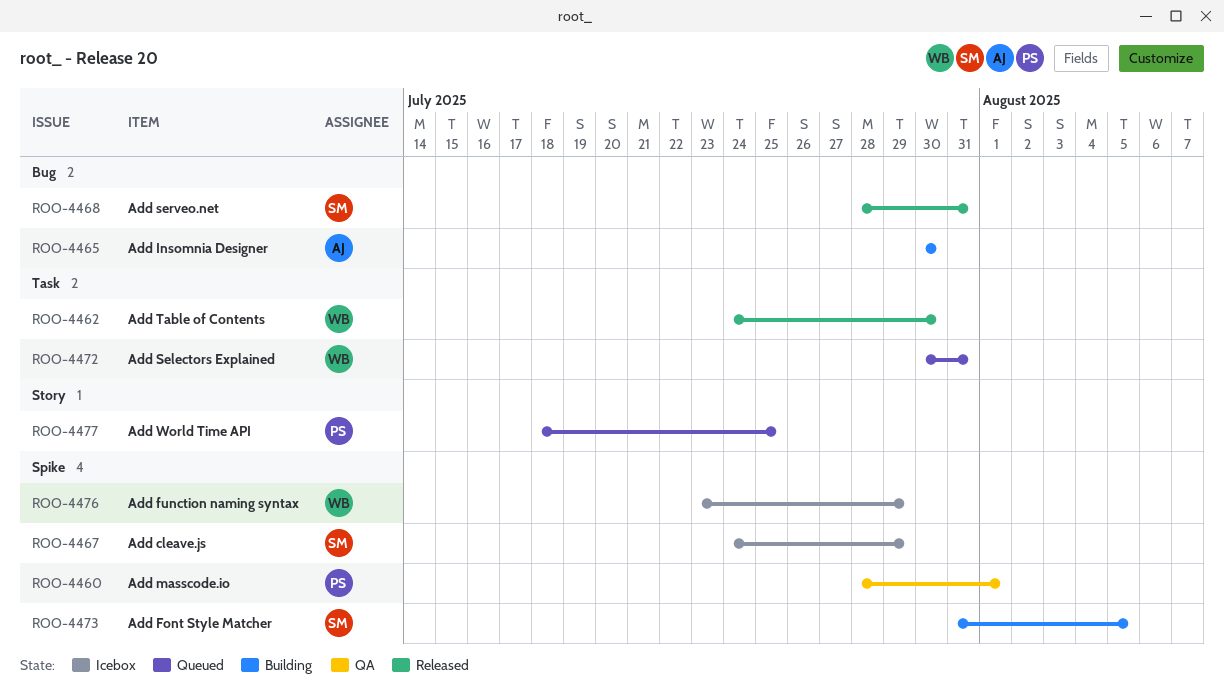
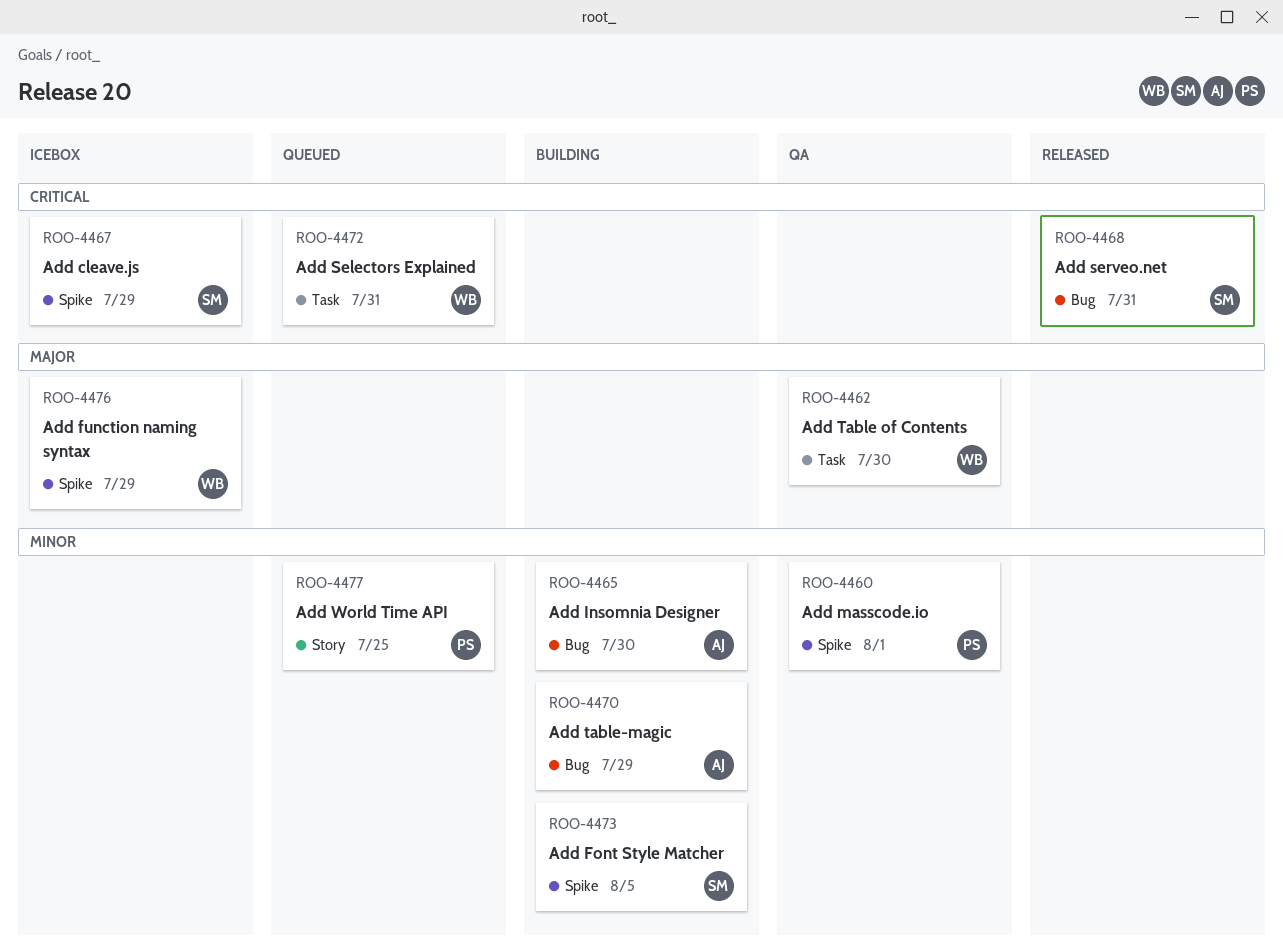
ROO-4462, status: Released -> QA
ROO-4470: none -> present

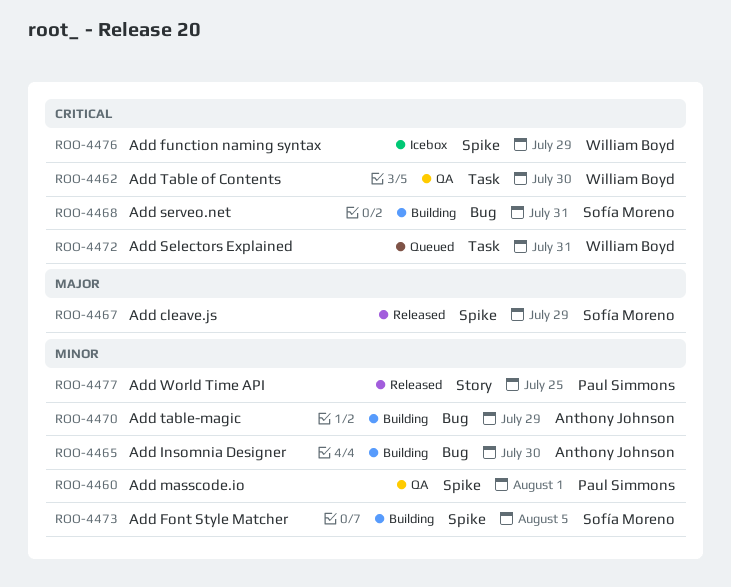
ROO-4462, priority: Major -> Critical
ROO-4467, status: Icebox -> Released
ROO-4467, priority: Critical -> Major
ROO-4468, status: Released -> Building
ROO-4476, priority: Major -> Critical
ROO-4477, status: Queued -> Released

